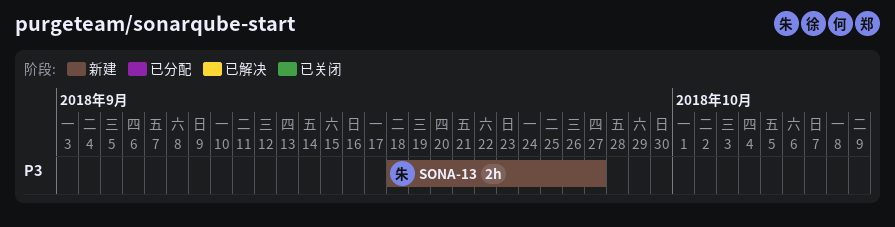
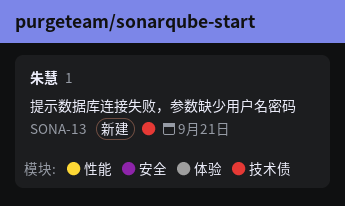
SONA-13, due: Sep 27 -> Sep 21

